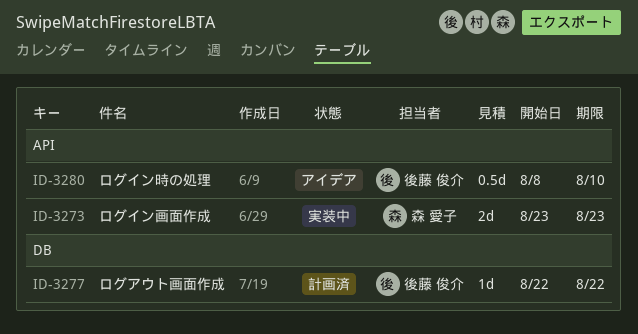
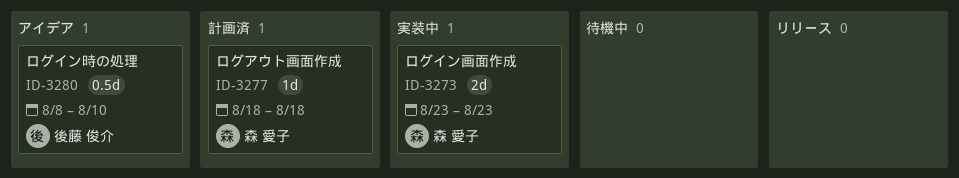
ID-3277, owner: 後藤 俊介 -> 森 愛子
ID-3277, start: Aug 22 -> Aug 18
ID-3277, due: Aug 22 -> Aug 18

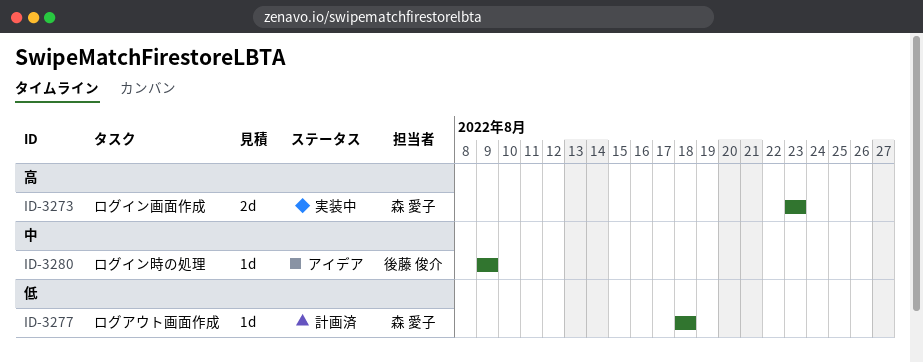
ID-3280, estimate: 0.5d -> 1d
ID-3280, start: Aug 8 -> Aug 9
ID-3280, due: Aug 10 -> Aug 9

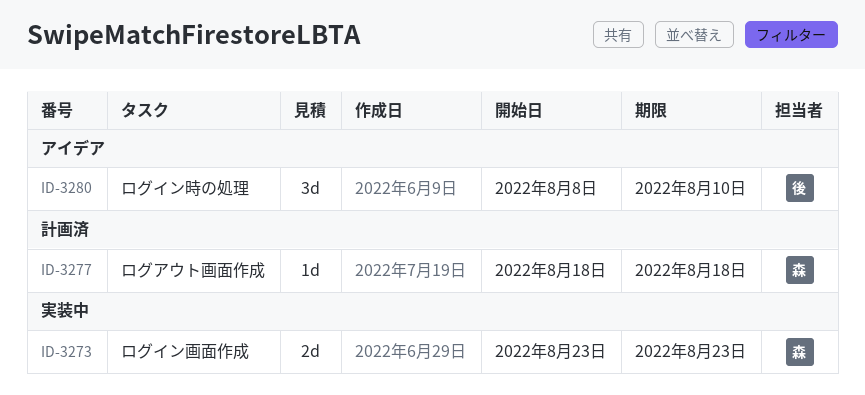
ID-3280, estimate: 1d -> 3d
ID-3280, start: Aug 9 -> Aug 8
ID-3280, due: Aug 9 -> Aug 10

